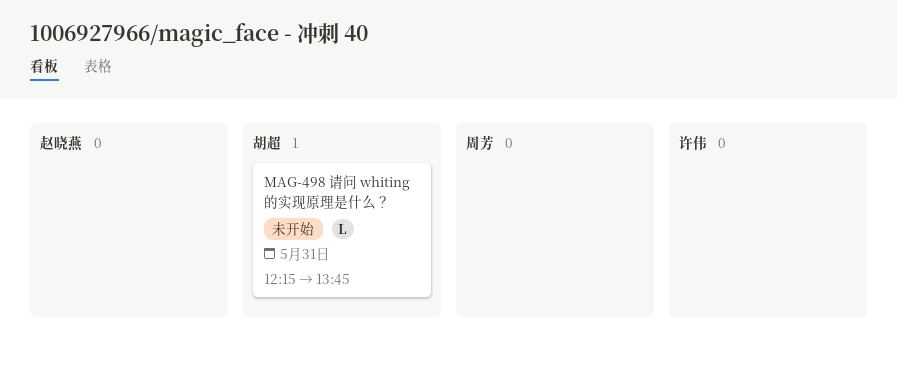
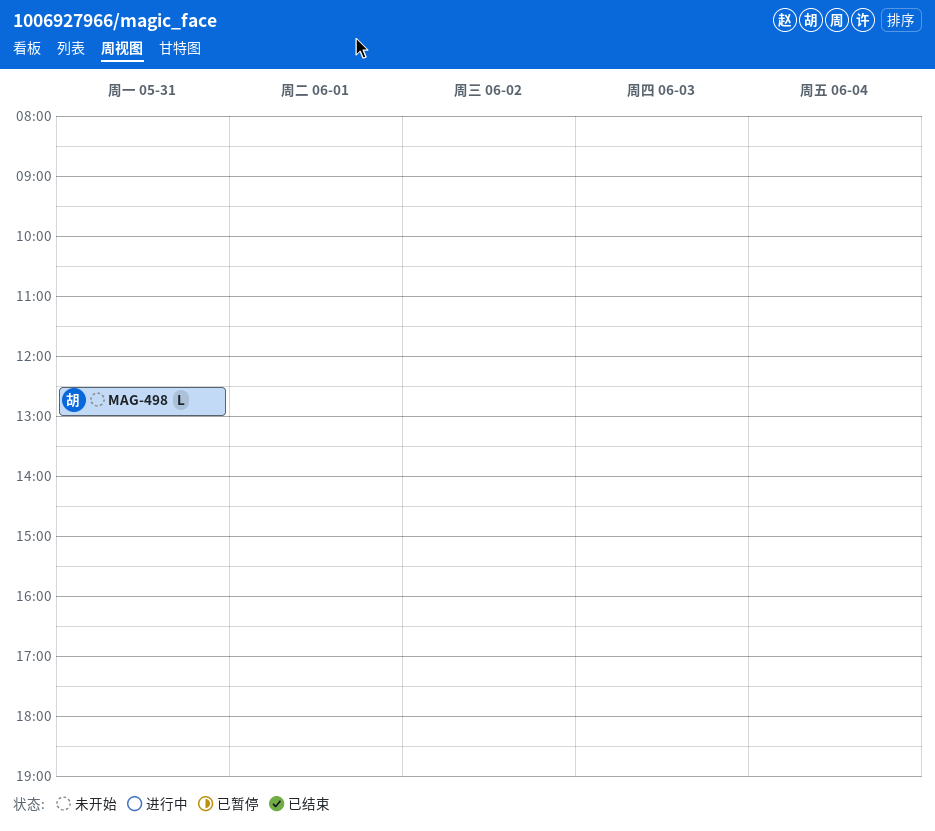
MAG-498, begins: 12:15 -> 12:30
MAG-498, ends: 13:45 -> 13:00

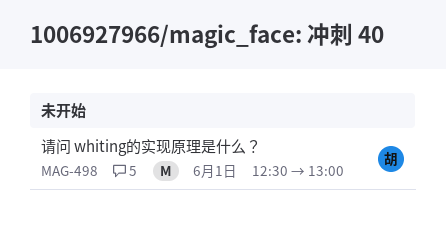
MAG-498, estimate: L -> M
MAG-498, day: May 31 -> Jun 1

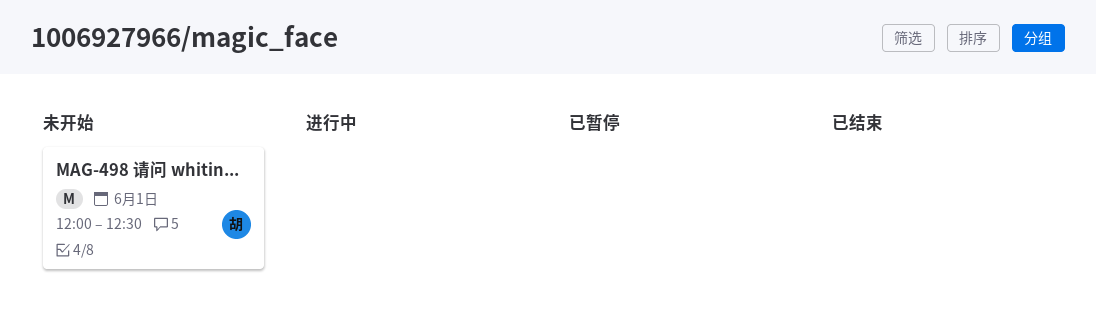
MAG-498, begins: 12:30 -> 12:00
MAG-498, ends: 13:00 -> 12:30

